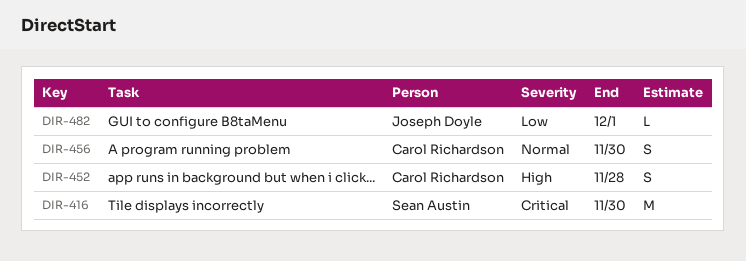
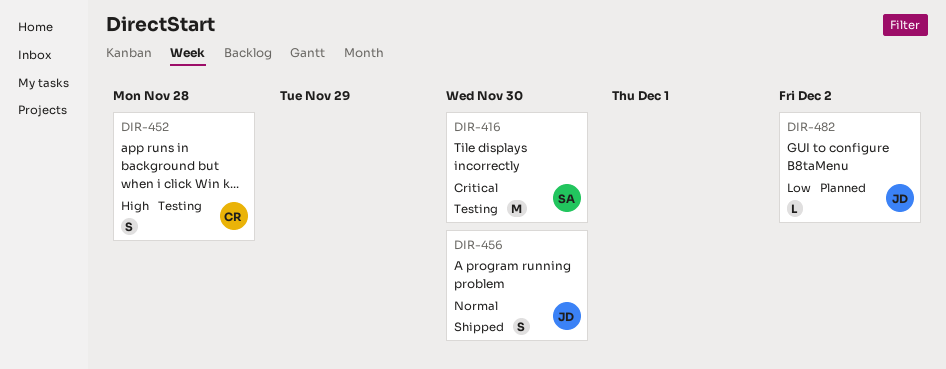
DIR-456, owner: Carol Richardson -> Joseph Doyle
DIR-482, due: Dec 1 -> Dec 2

